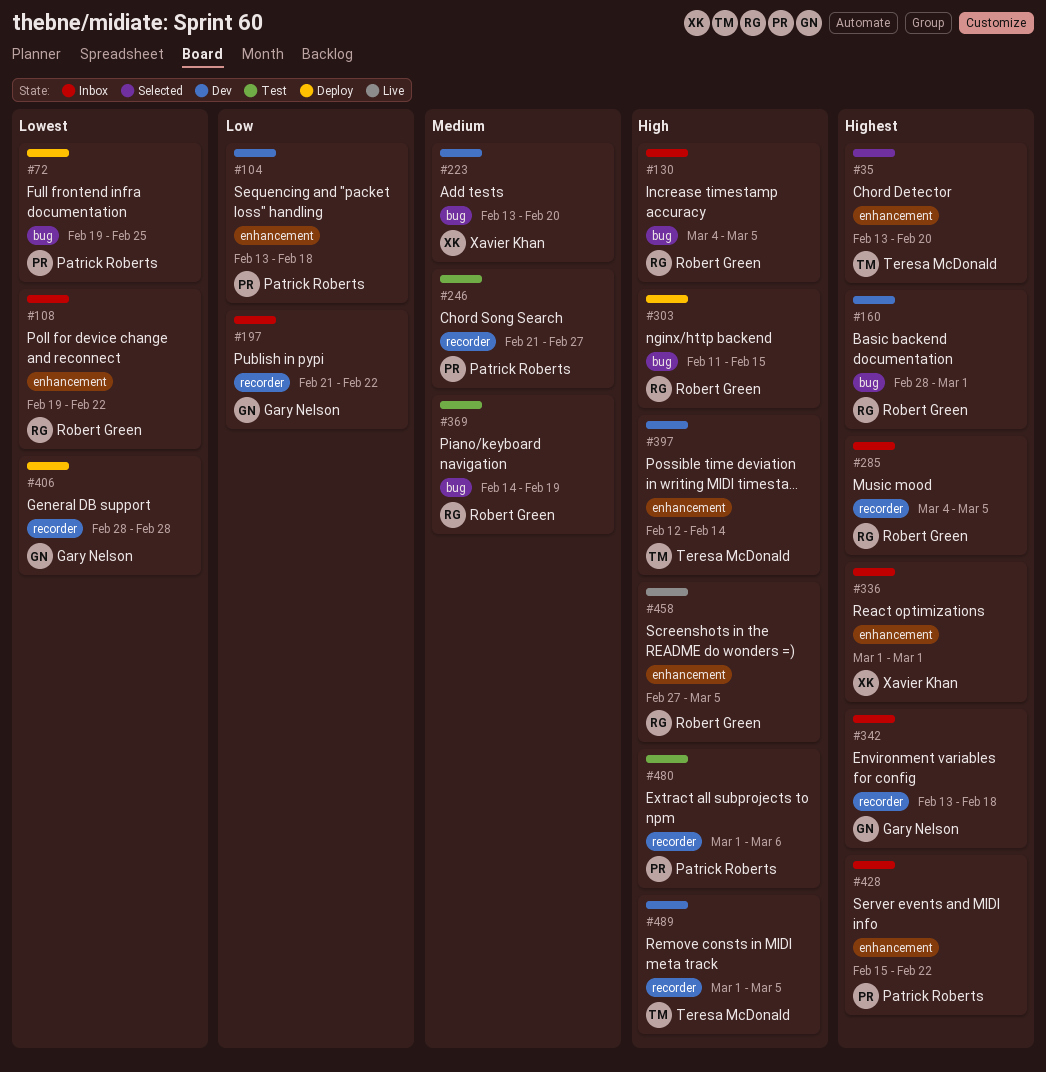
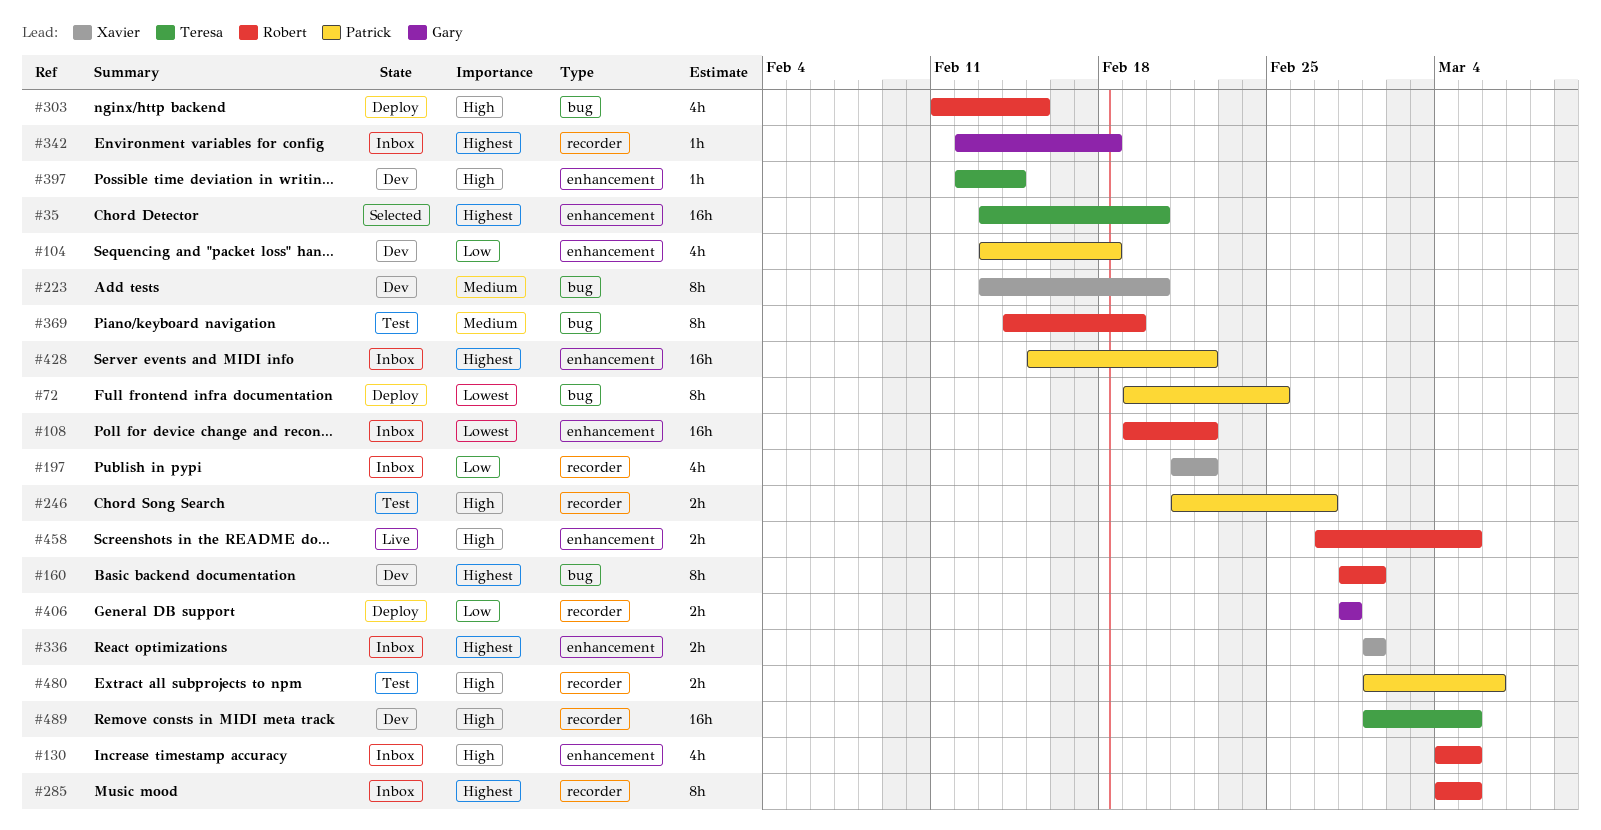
#130, label: bug -> enhancement
#197, owner: Gary Nelson -> Xavier Khan
#246, priority: Medium -> High
#342, start: Feb 13 -> Feb 12
#406, priority: Lowest -> Low

